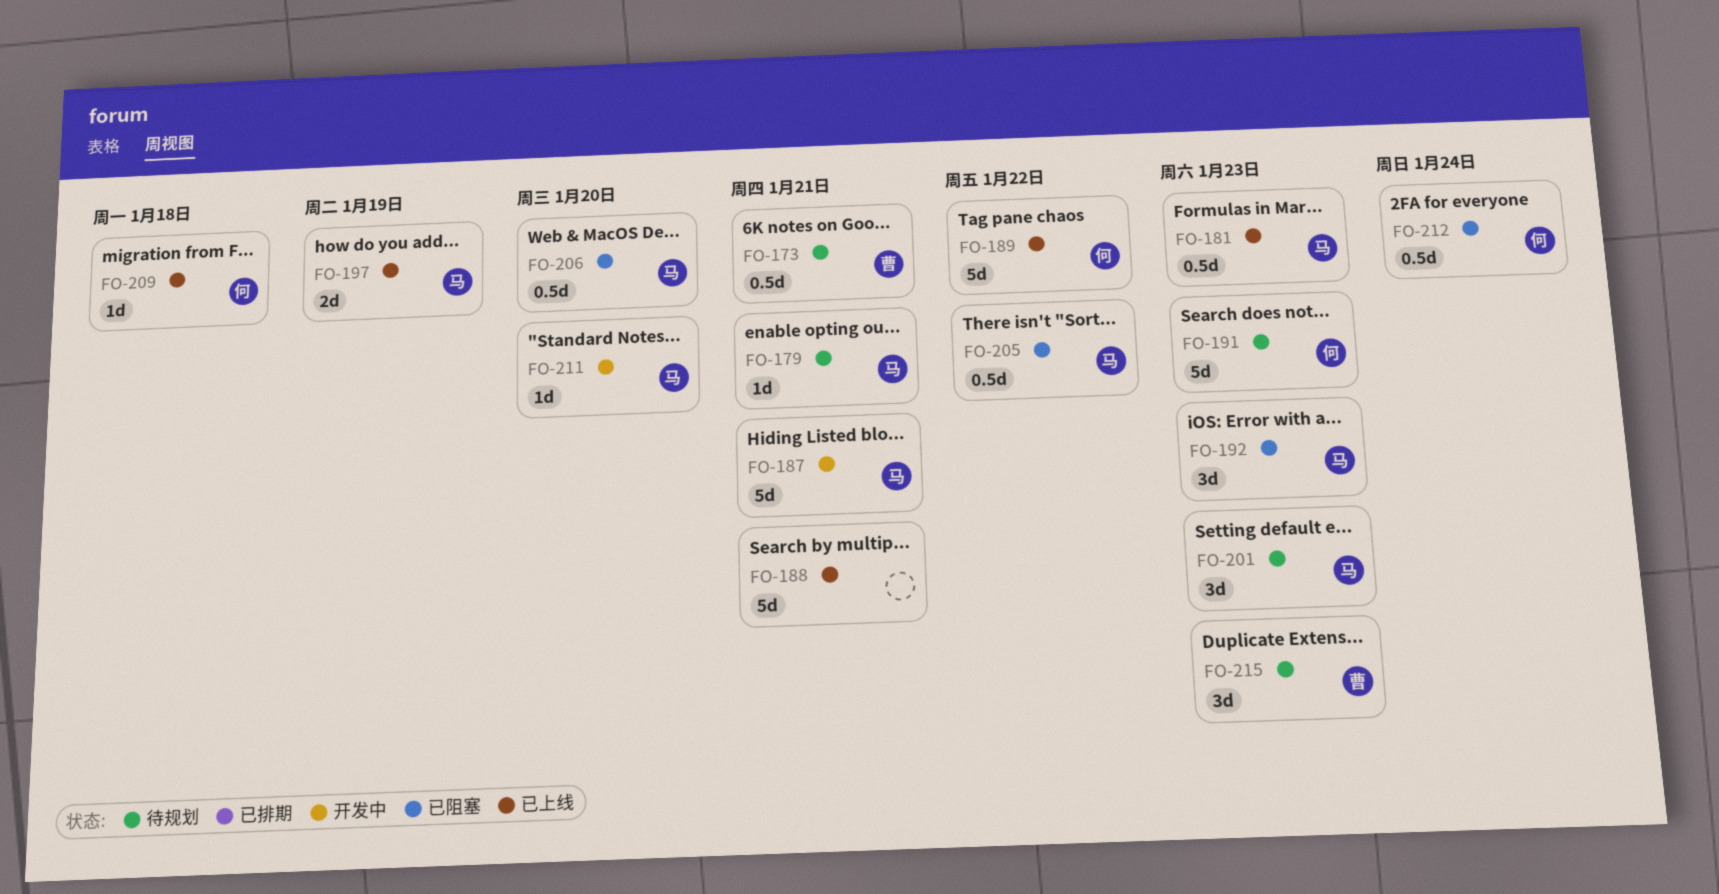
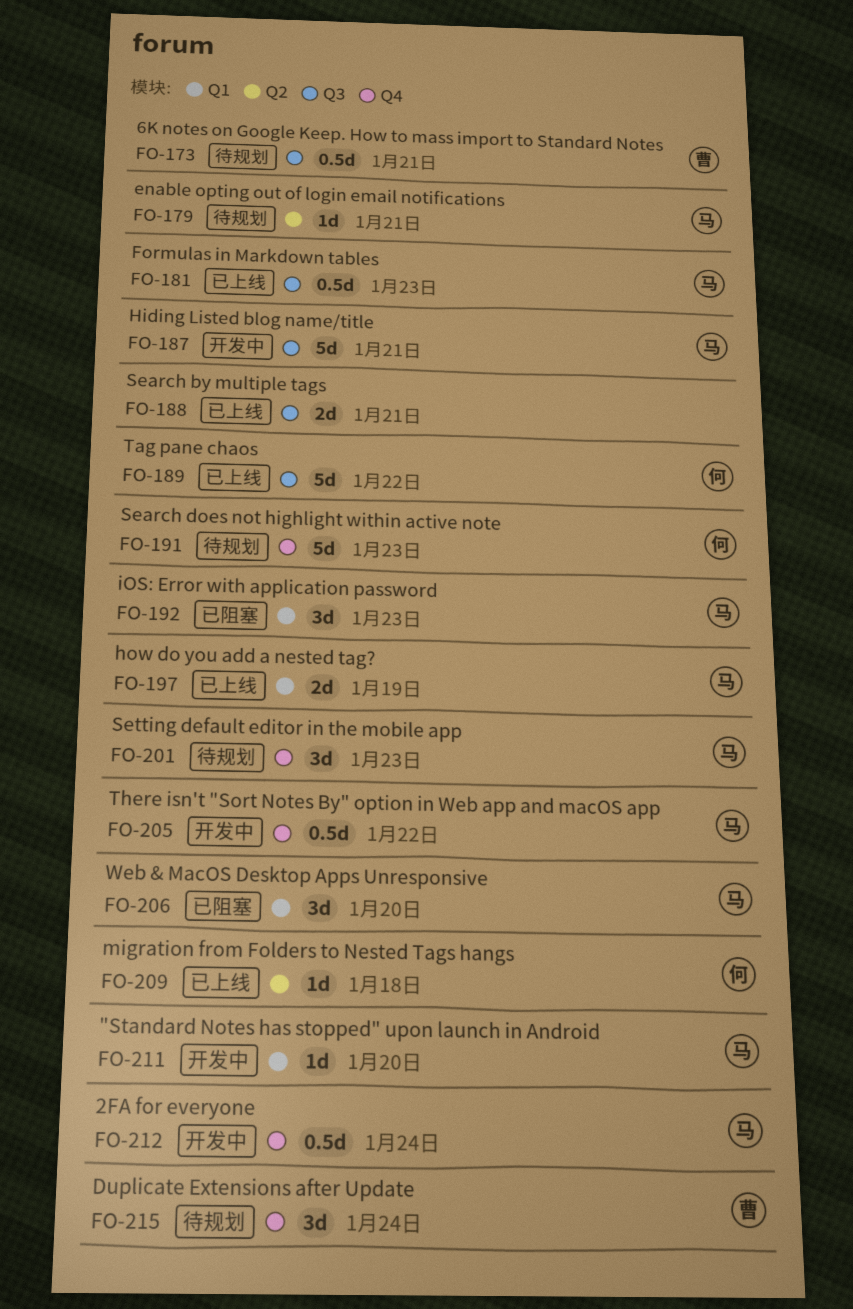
FO-188, estimate: 5d -> 2d
FO-205, status: 已阻塞 -> 开发中
FO-206, estimate: 0.5d -> 3d
FO-212, status: 已阻塞 -> 开发中
FO-212, owner: 何 -> 马
FO-215, due: Jan 23 -> Jan 24

